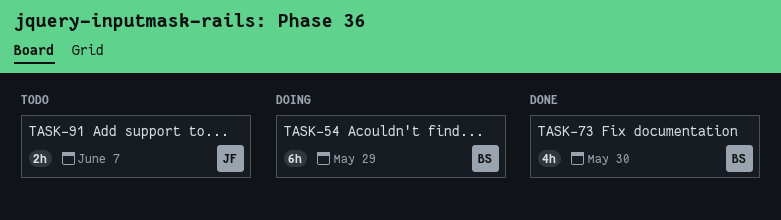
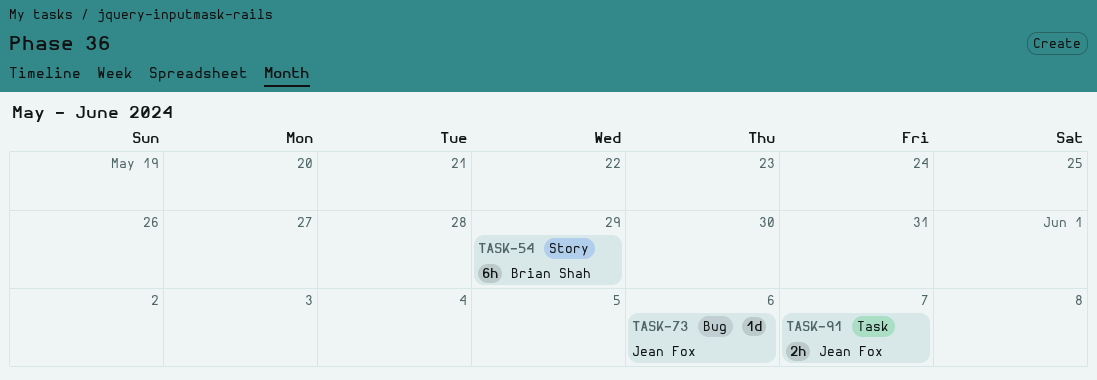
TASK-73, owner: Brian Shah -> Jean Fox
TASK-73, estimate: 4h -> 1d
TASK-73, due: May 30 -> Jun 6

